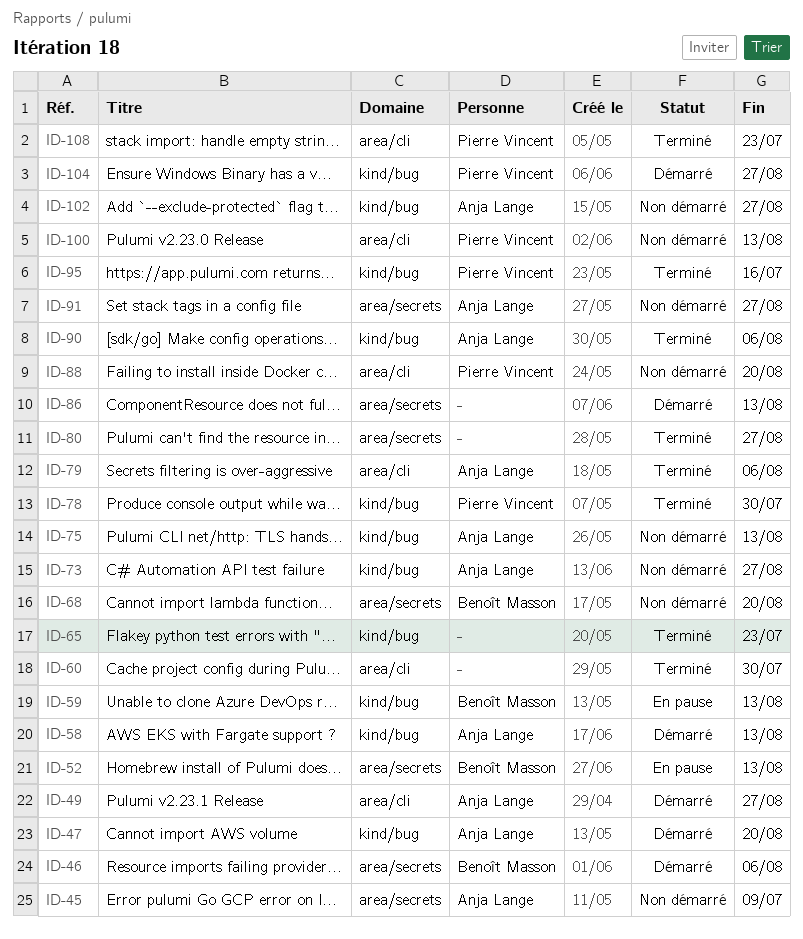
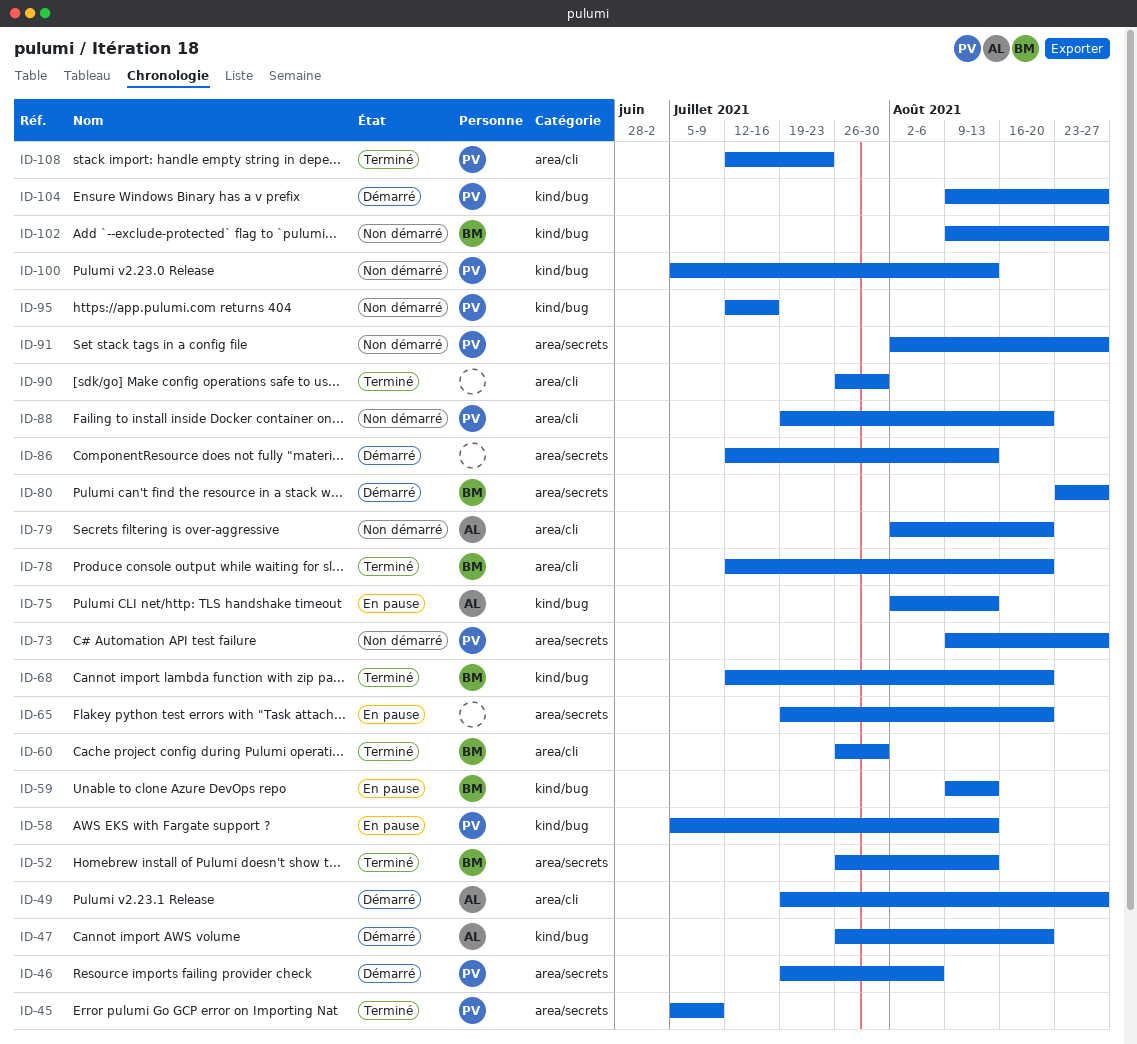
ID-45, status: Non démarré -> Terminé
ID-45, owner: Anja Lange -> Pierre Vincent
ID-46, owner: Benoît Masson -> Pierre Vincent
ID-52, status: En pause -> Terminé
ID-58, status: Démarré -> En pause
ID-58, owner: Anja Lange -> Pierre Vincent
ID-60, owner: none -> Benoît Masson
ID-65, status: Terminé -> En pause
ID-65, label: kind/bug -> area/secrets
ID-65, due: Jul 23 -> Aug 20
ID-68, status: Non démarré -> Terminé
ID-68, label: area/secrets -> kind/bug
ID-73, owner: Anja Lange -> Pierre Vincent
ID-73, label: kind/bug -> area/secrets
ID-75, status: Non démarré -> En pause
ID-78, owner: Pierre Vincent -> Benoît Masson
ID-78, label: kind/bug -> area/cli
ID-78, due: Jul 30 -> Aug 20
ID-79, status: Terminé -> Non démarré
ID-79, due: Aug 6 -> Aug 20
ID-80, status: Terminé -> Démarré
ID-80, owner: none -> Benoît Masson
ID-90, owner: Anja Lange -> none
ID-90, label: kind/bug -> area/cli
ID-90, due: Aug 6 -> Jul 30
ID-91, owner: Anja Lange -> Pierre Vincent
ID-95, status: Terminé -> Non démarré
ID-100, label: area/cli -> kind/bug
ID-102, owner: Anja Lange -> Benoît Masson

